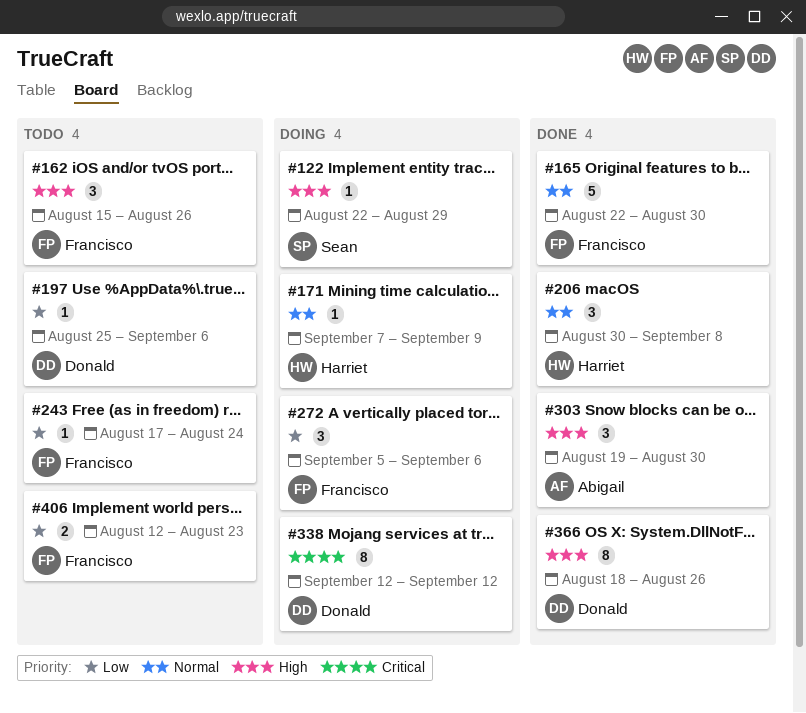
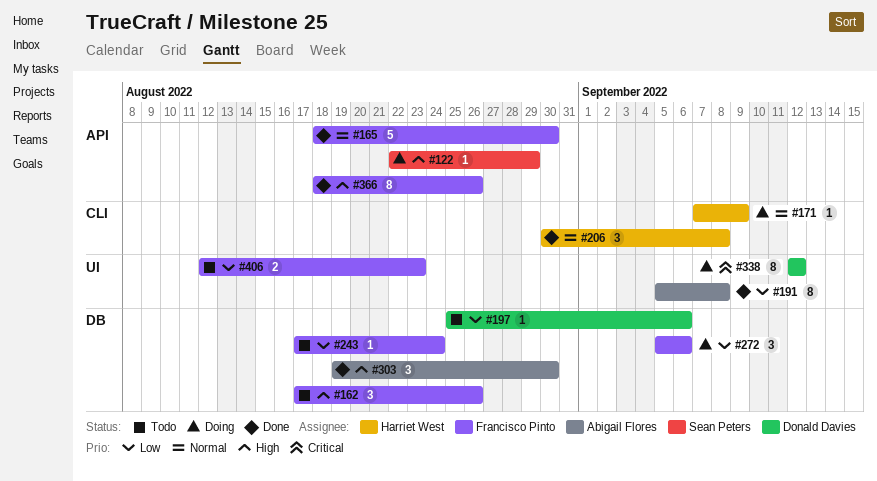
#162, start: Aug 15 -> Aug 17
#165, start: Aug 22 -> Aug 18
#191: none -> present
#366, owner: Donald Davies -> Francisco Pinto

